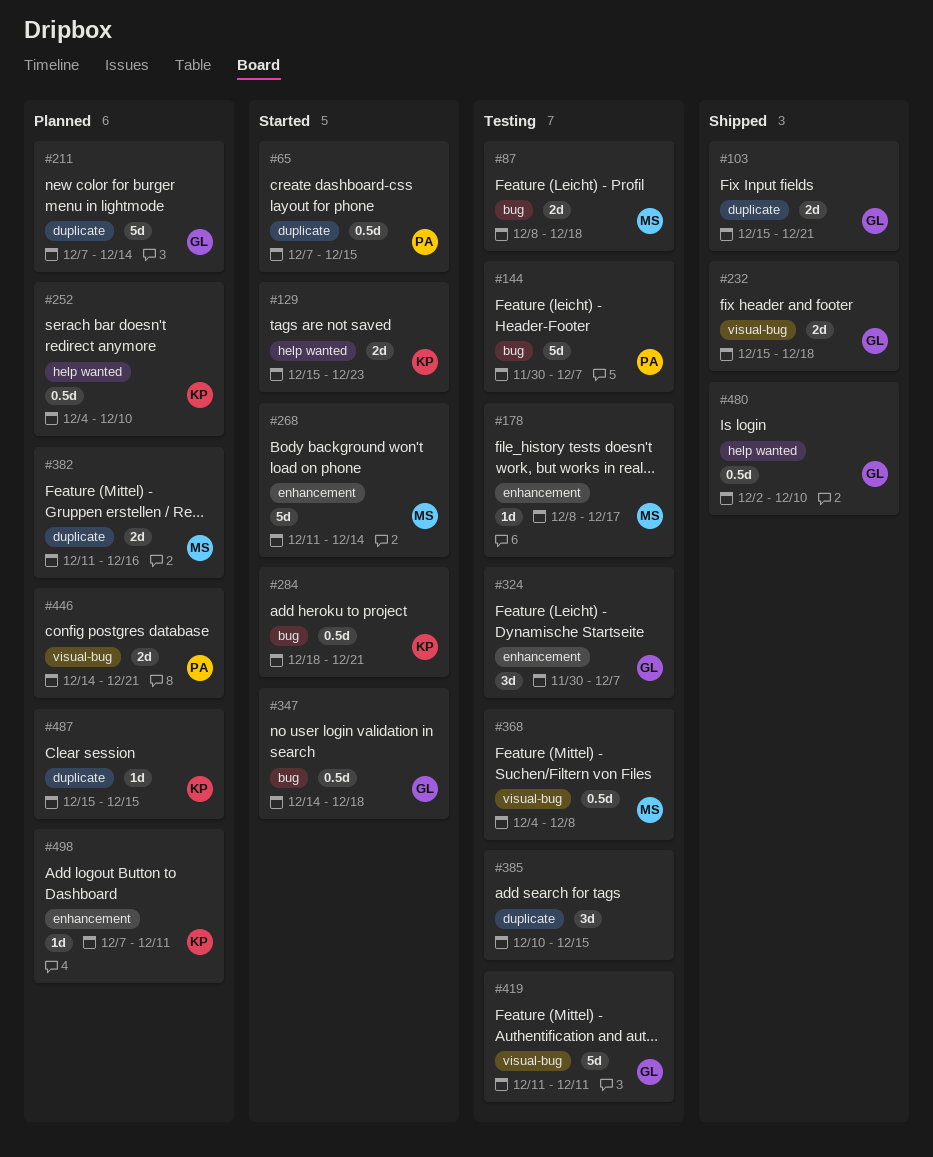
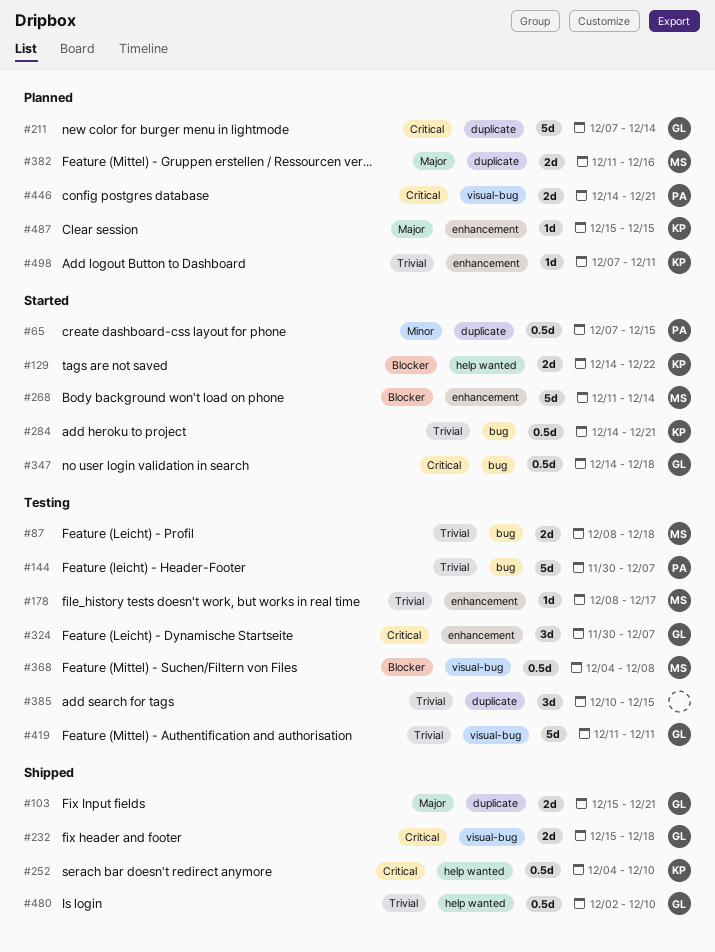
#129, start: Dec 15 -> Dec 14
#129, due: Dec 23 -> Dec 22
#252, status: Planned -> Shipped
#284, start: Dec 18 -> Dec 14
#487, label: duplicate -> enhancement

